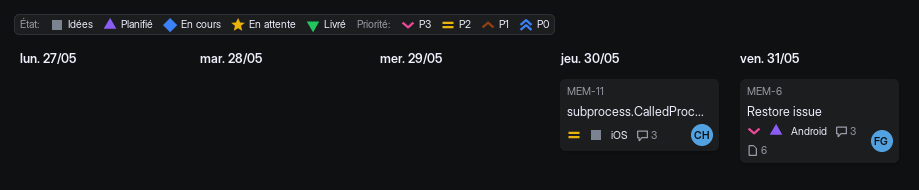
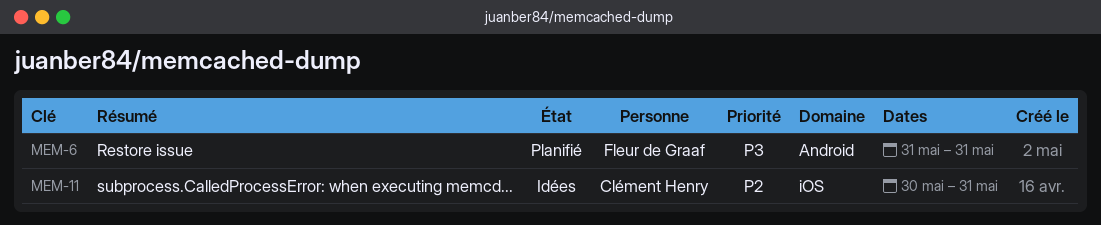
MEM-11, due: May 30 -> May 31

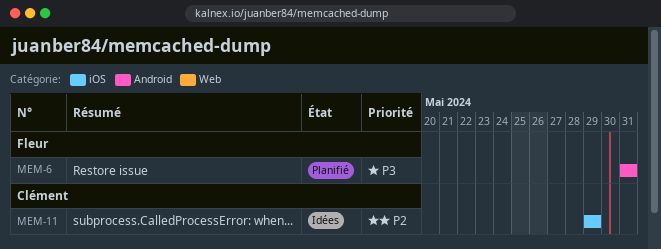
MEM-11, start: May 30 -> May 29
MEM-11, due: May 31 -> May 29

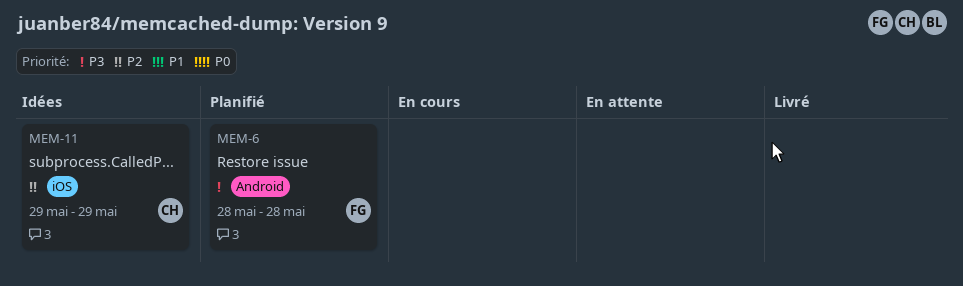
MEM-6, start: May 31 -> May 28
MEM-6, due: May 31 -> May 28

